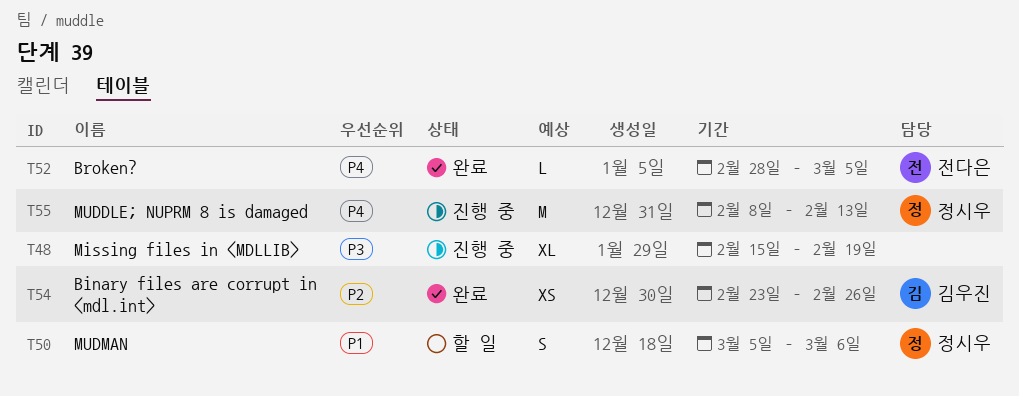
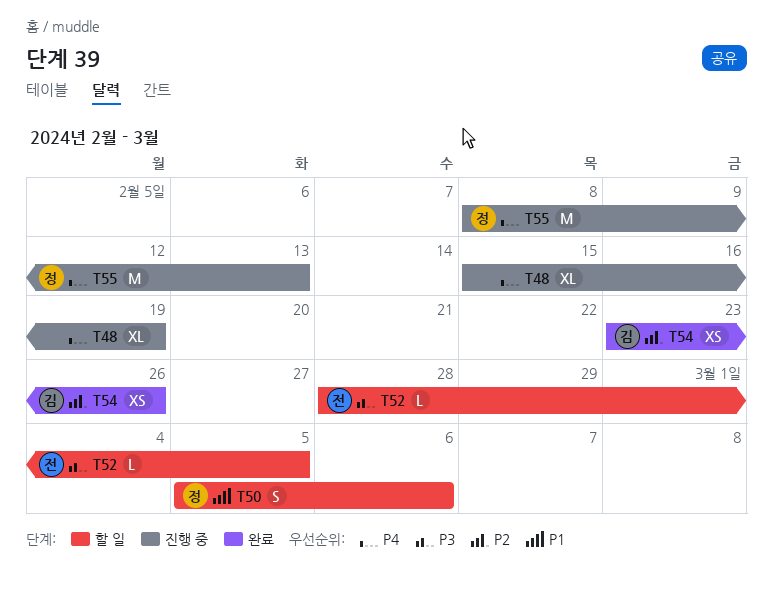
T48, priority: P3 -> P4
T52, status: 완료 -> 할 일
T52, priority: P4 -> P3

